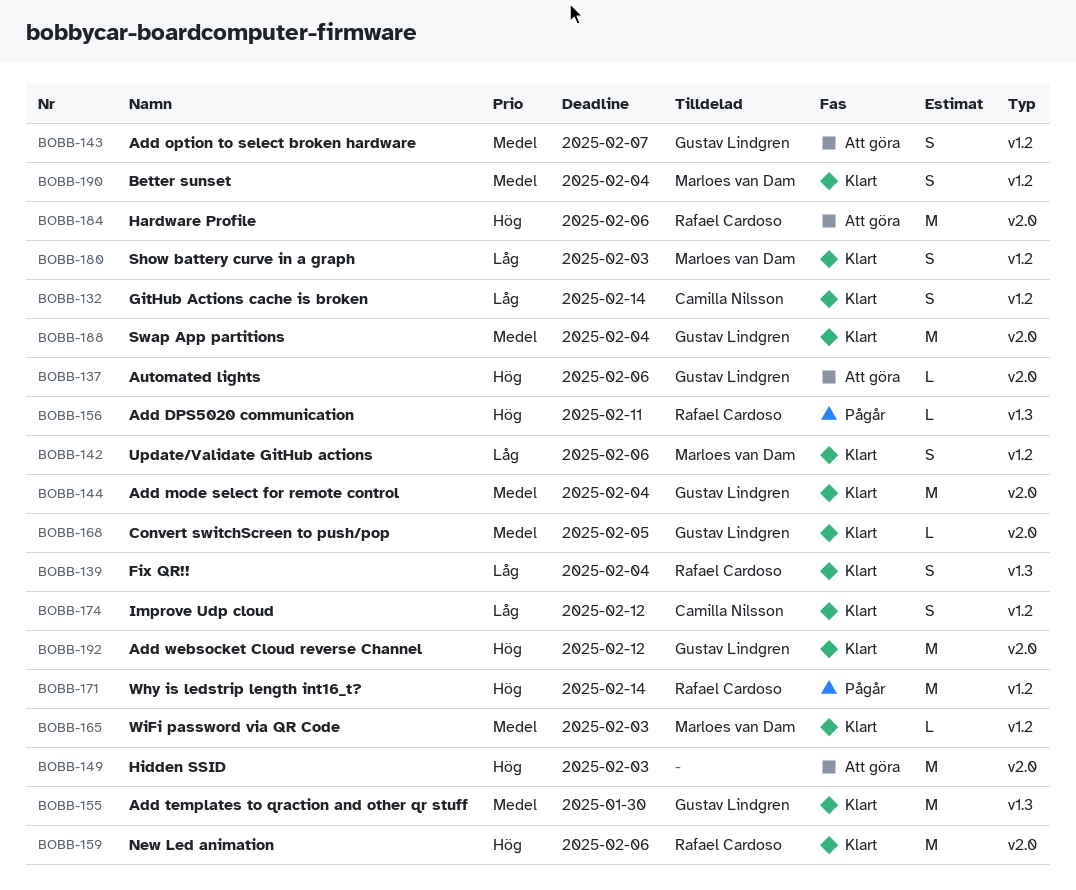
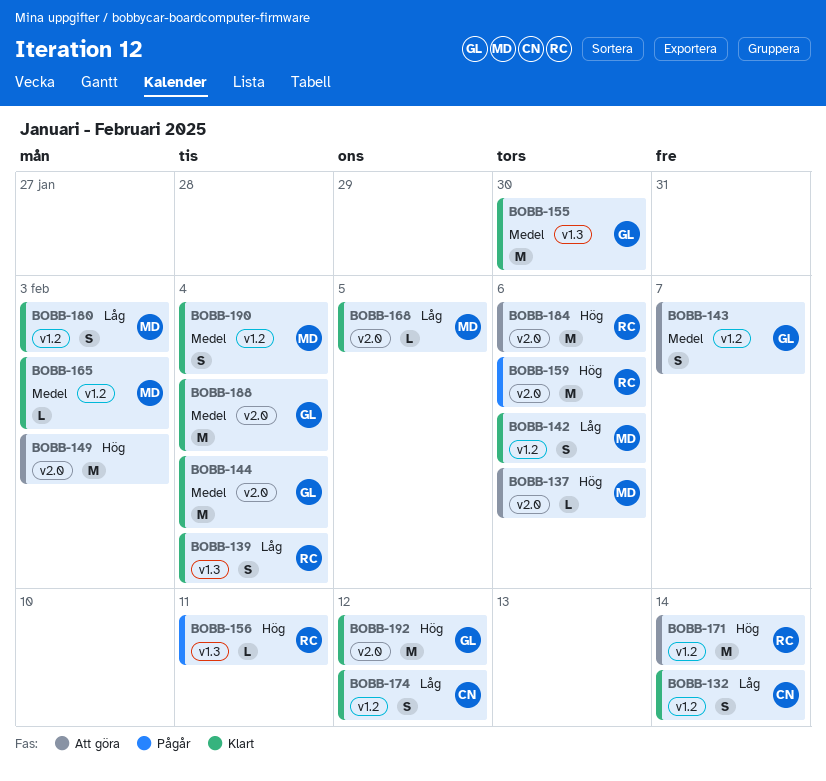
BOBB-137, owner: Gustav Lindgren -> Marloes van Dam
BOBB-159, status: Klart -> Pågår
BOBB-168, owner: Gustav Lindgren -> Marloes van Dam
BOBB-168, priority: Medel -> Låg
BOBB-171, status: Pågår -> Att göra

